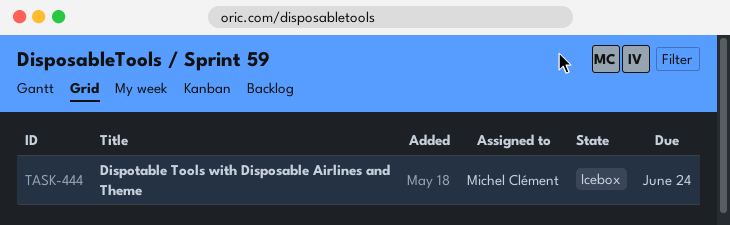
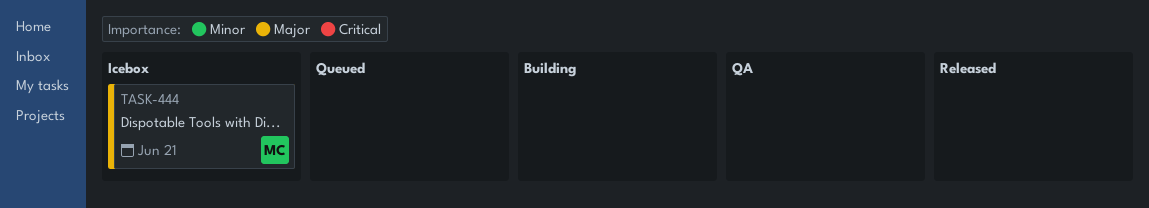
TASK-444, due: Jun 24 -> Jun 21

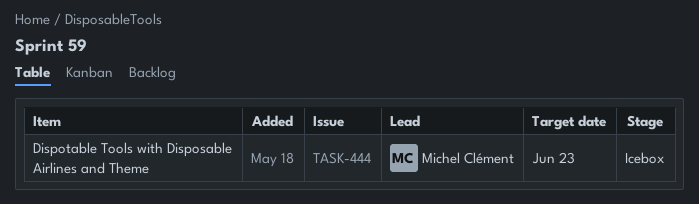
TASK-444, due: Jun 21 -> Jun 23

